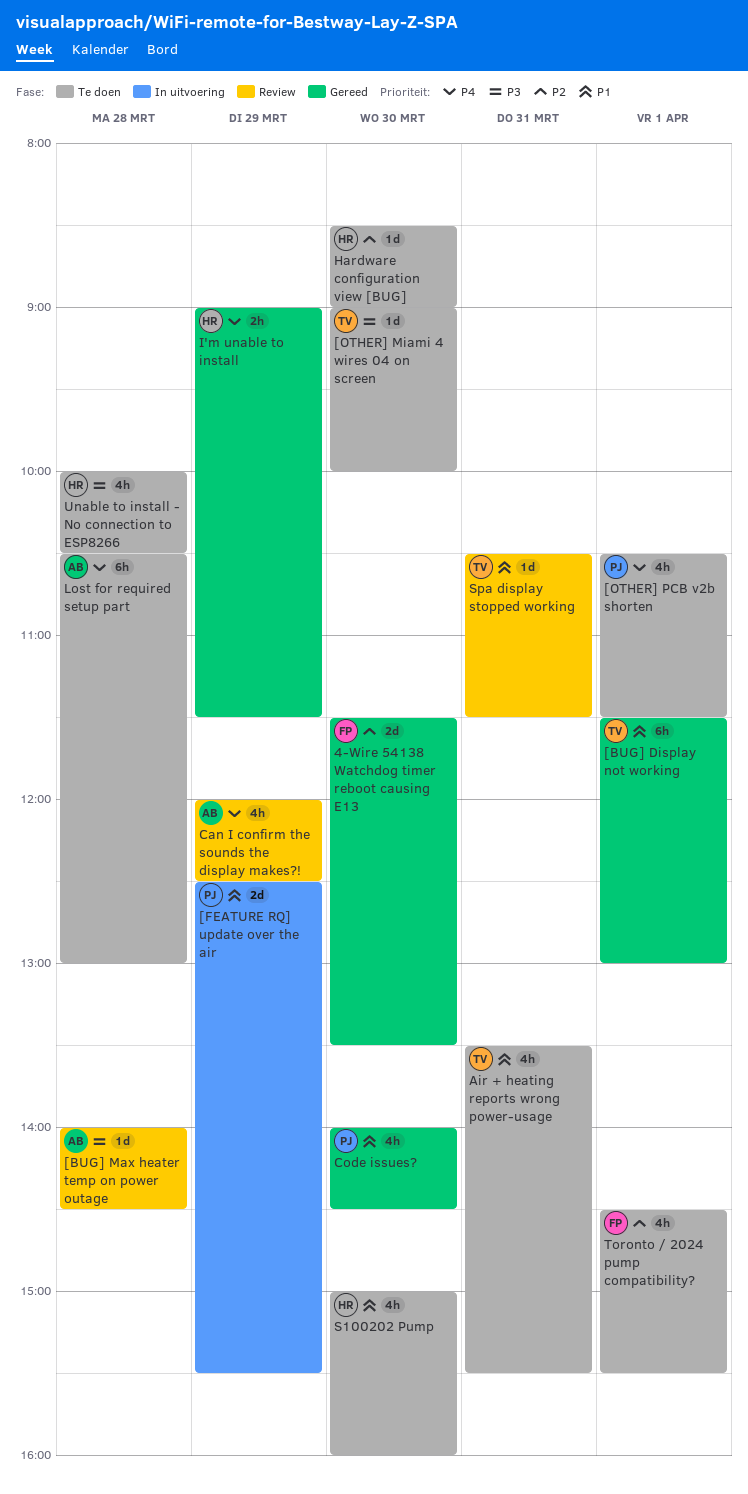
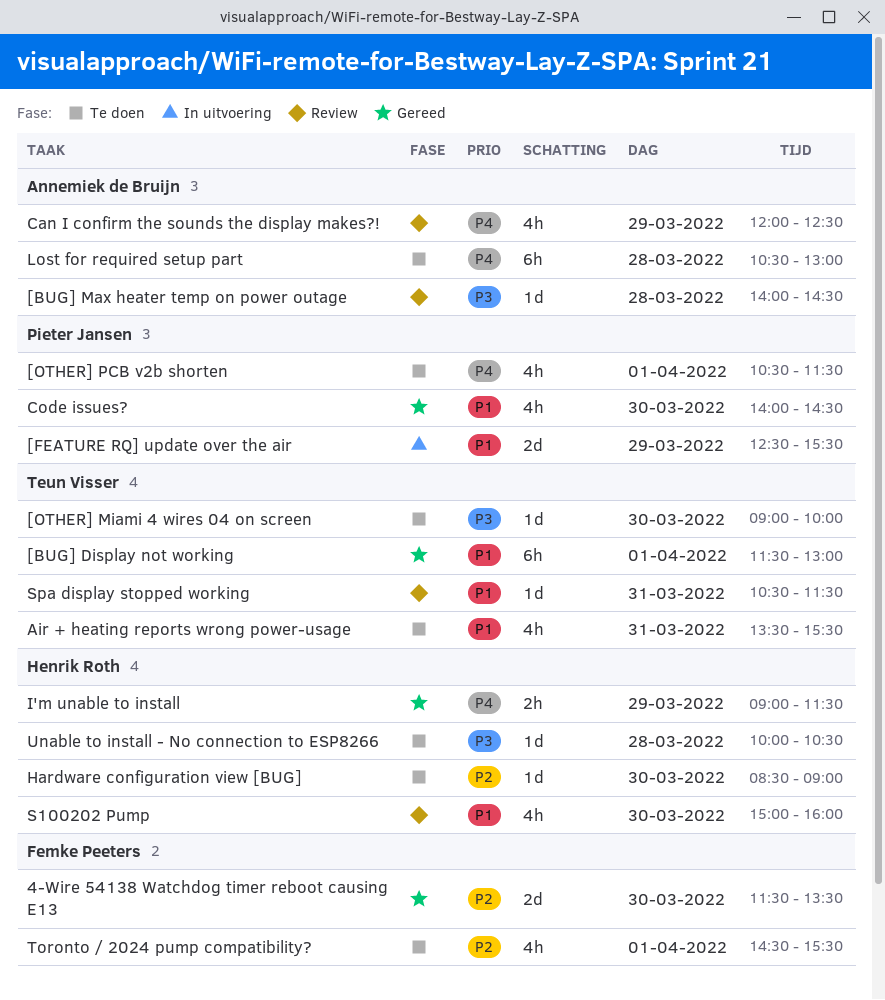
S100202 Pump, status: Te doen -> Review
Unable to install - No connection to ESP8266, estimate: 4h -> 1d

